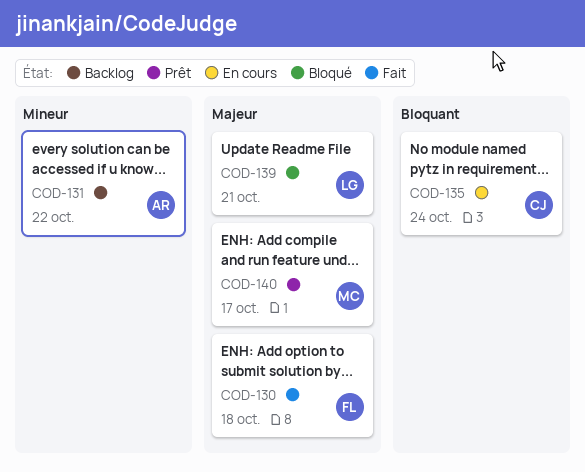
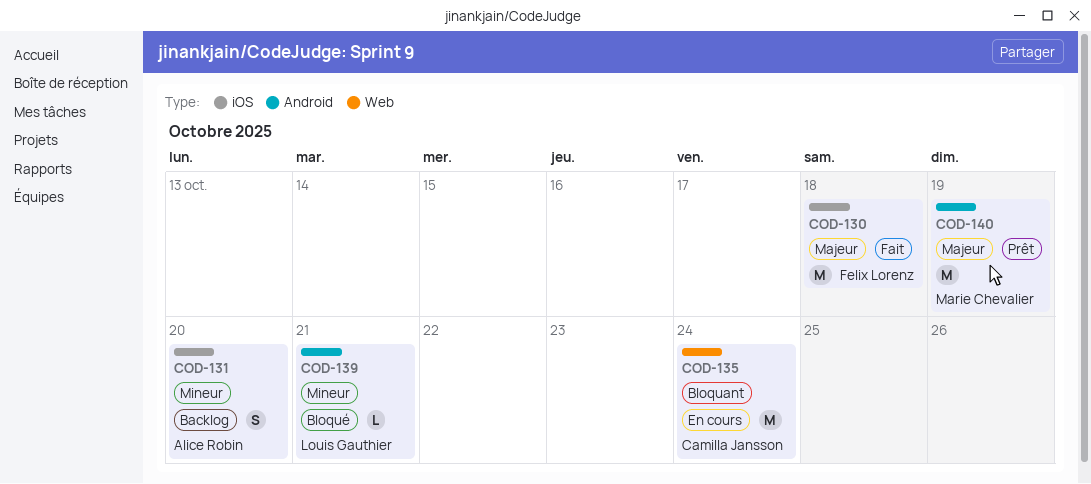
COD-131, due: Oct 22 -> Oct 20
COD-139, priority: Majeur -> Mineur
COD-140, due: Oct 17 -> Oct 19

